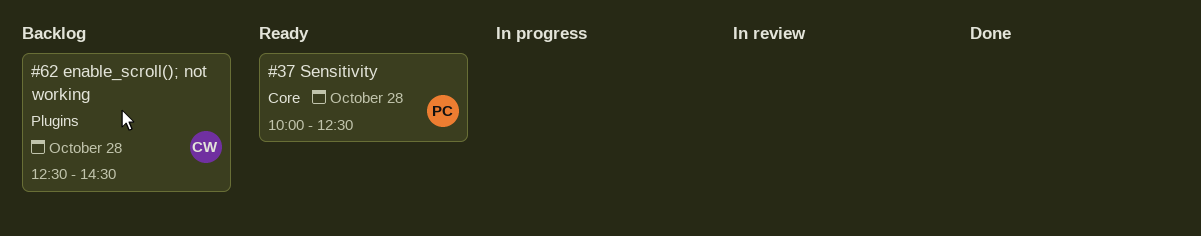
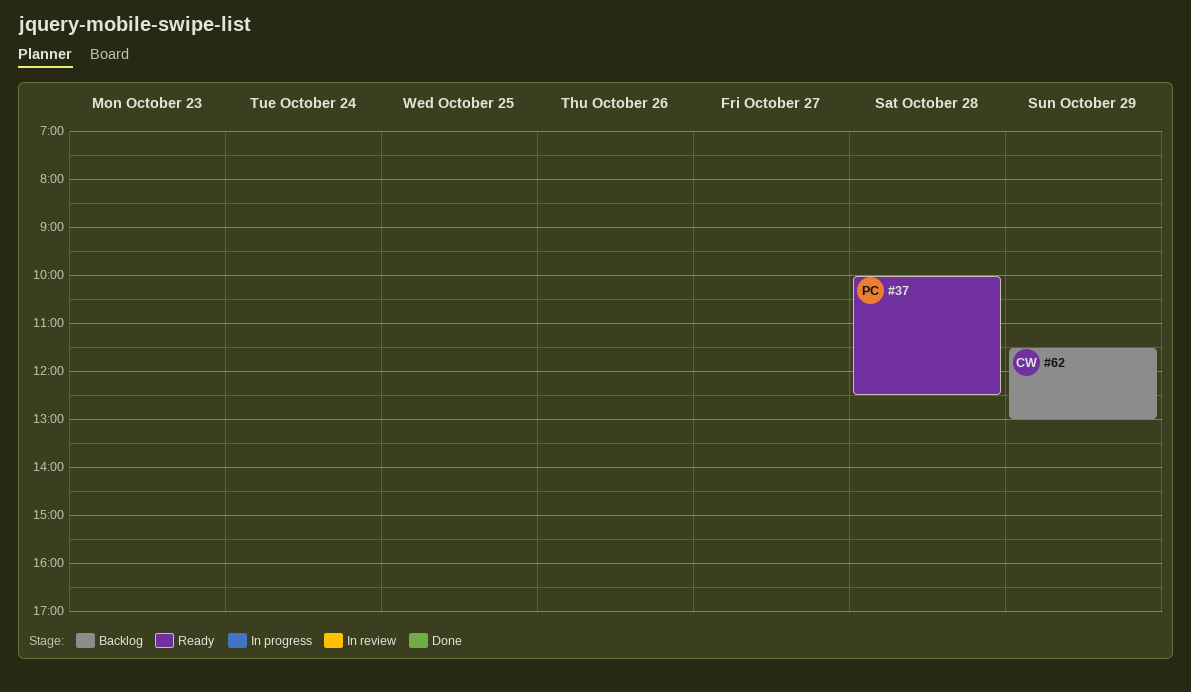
#62, day: Oct 28 -> Oct 29
#62, begins: 12:30 -> 11:30
#62, ends: 14:30 -> 13:00

